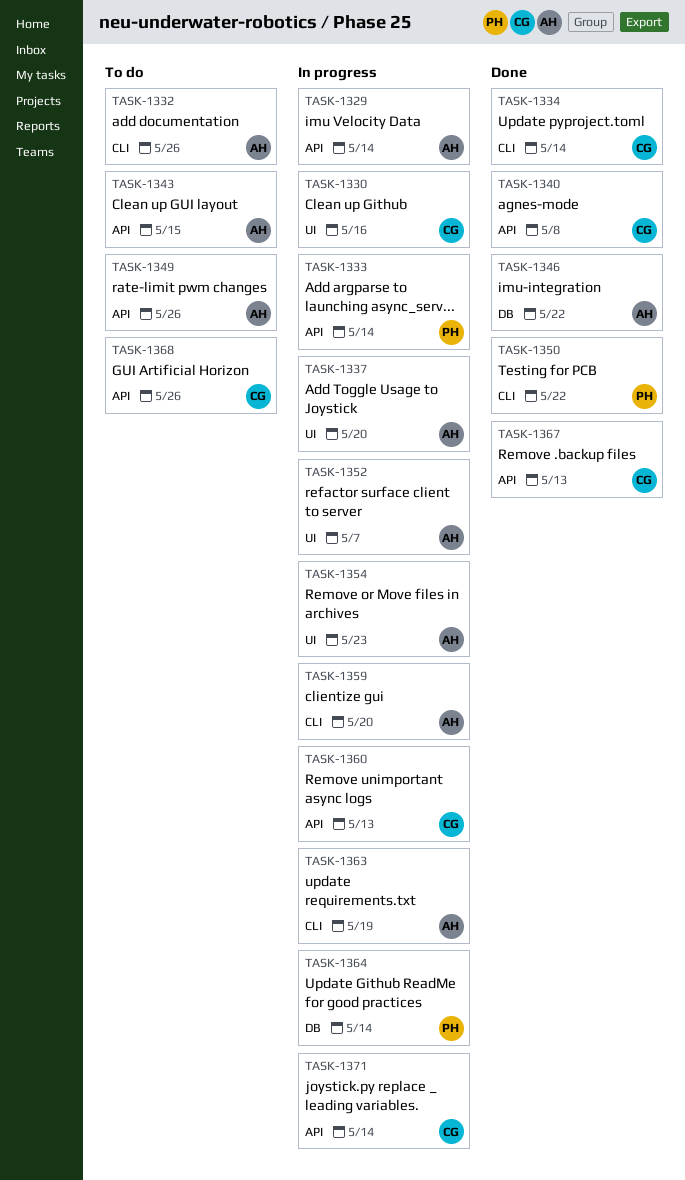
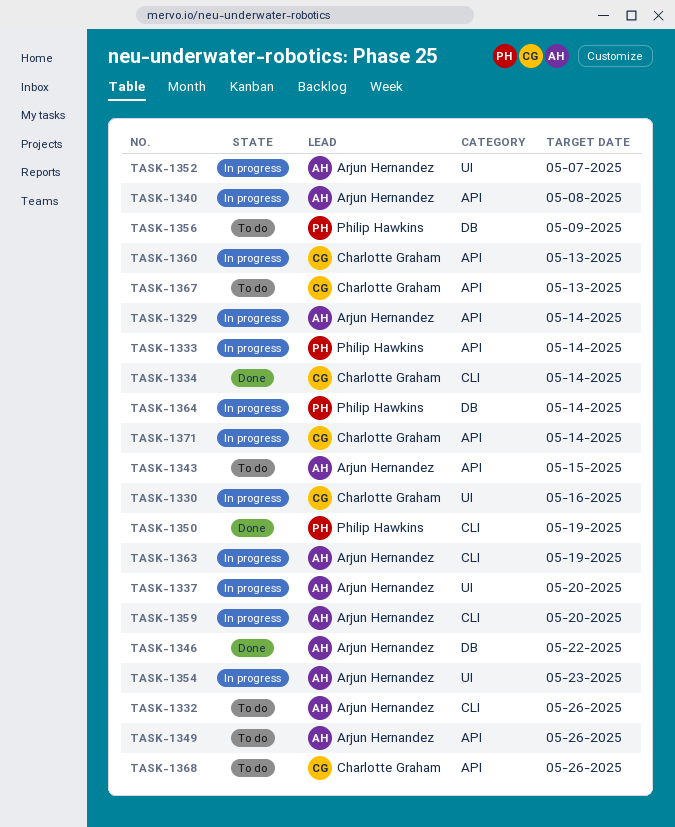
TASK-1340, status: Done -> In progress
TASK-1340, owner: Charlotte Graham -> Arjun Hernandez
TASK-1350, due: May 22 -> May 19
TASK-1356: none -> present
TASK-1367, status: Done -> To do

